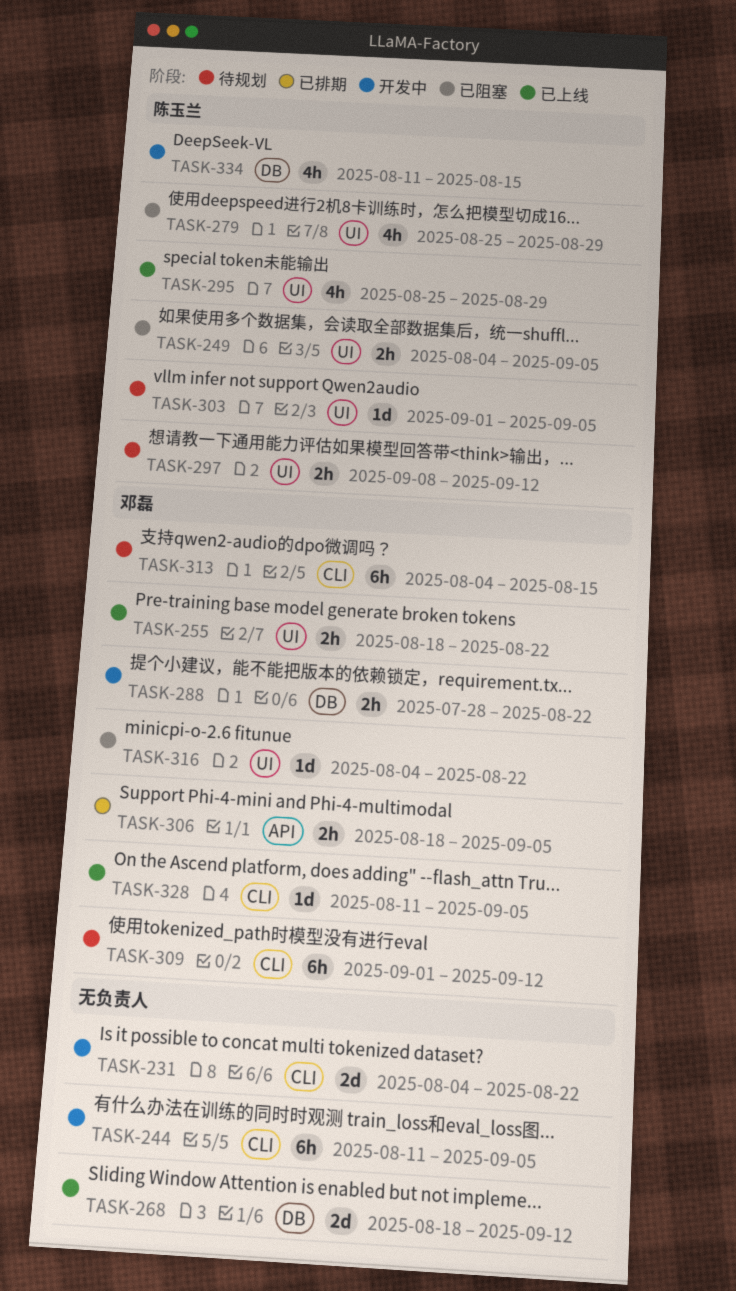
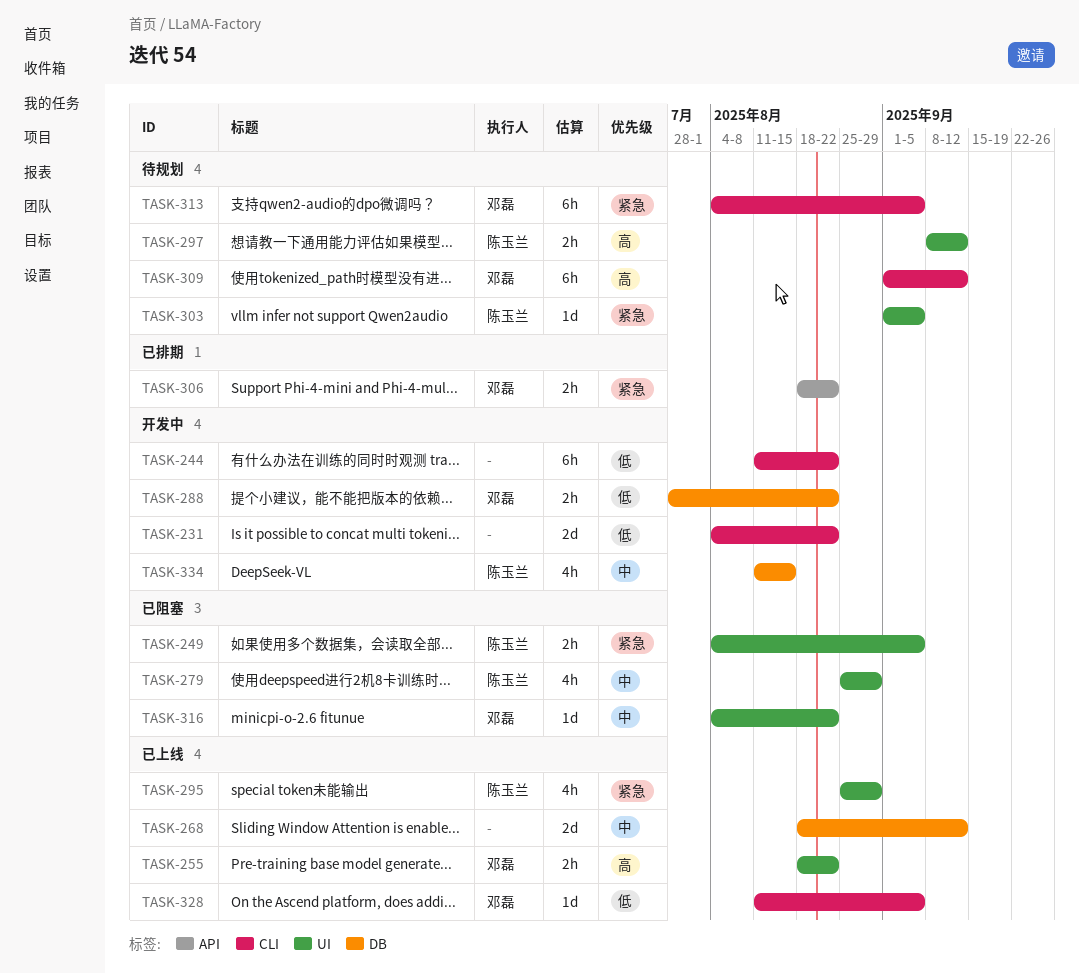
TASK-244, due: Sep 5 -> Aug 22
TASK-306, due: Sep 5 -> Aug 22
TASK-313, due: Aug 15 -> Sep 5

